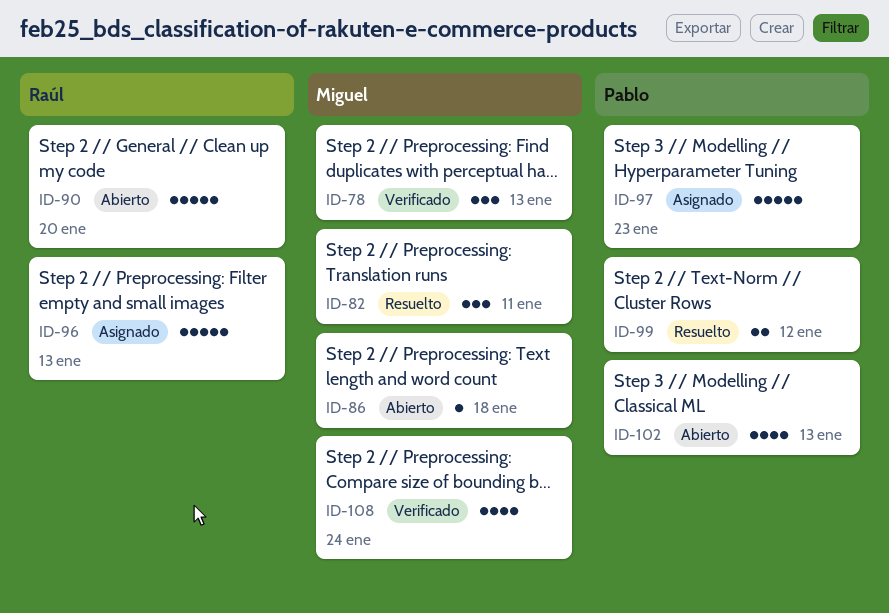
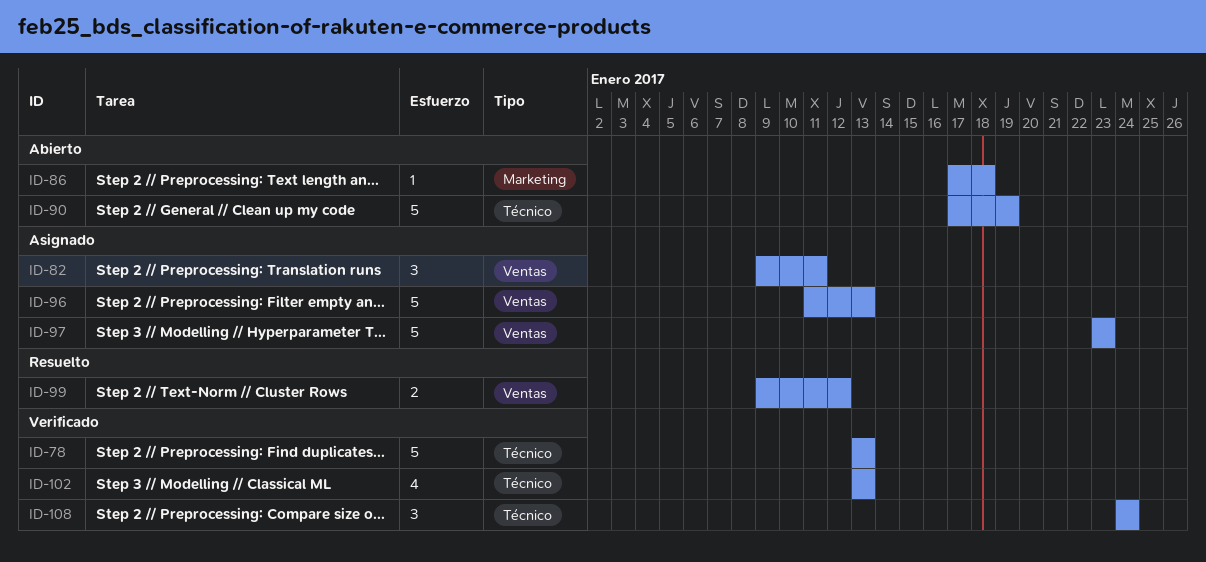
ID-78, estimate: 3 -> 5
ID-82, status: Resuelto -> Asignado
ID-90, due: Jan 20 -> Jan 19
ID-102, status: Abierto -> Verificado
ID-108, estimate: 4 -> 3

